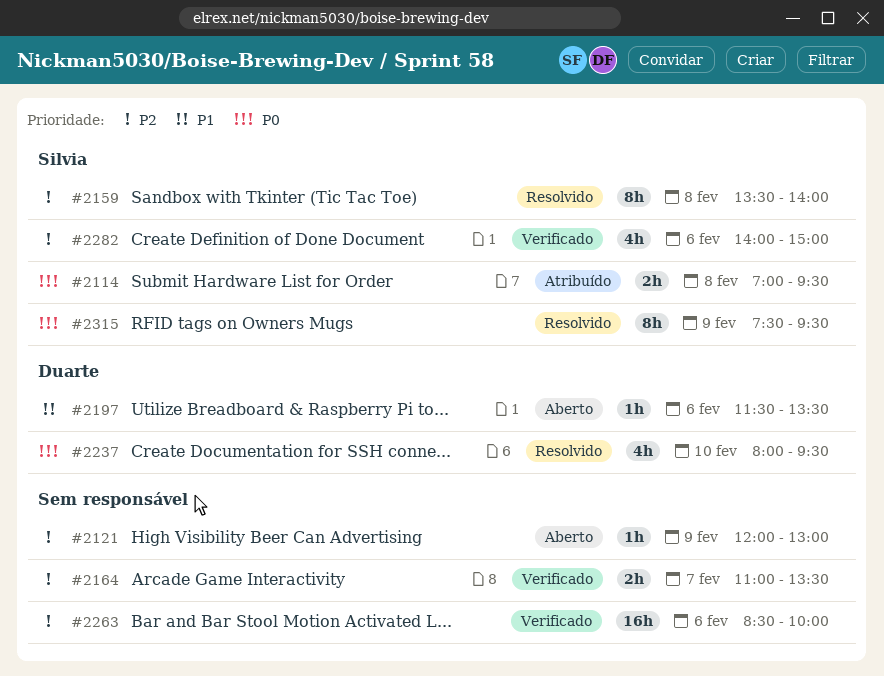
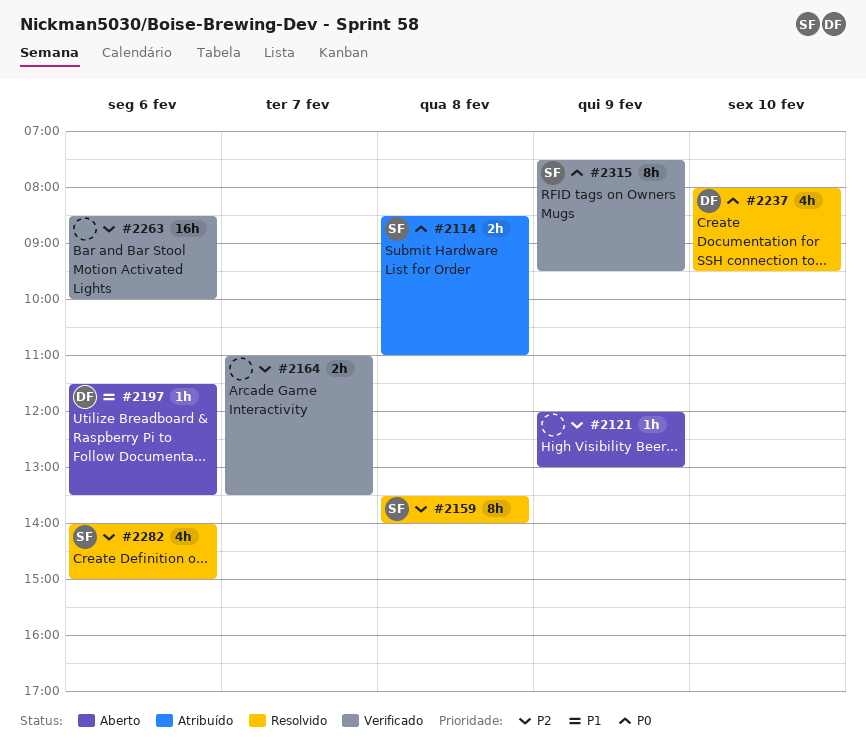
#2114, begins: 07:00 -> 08:30
#2114, ends: 09:30 -> 11:00
#2282, status: Verificado -> Resolvido
#2315, status: Resolvido -> Verificado

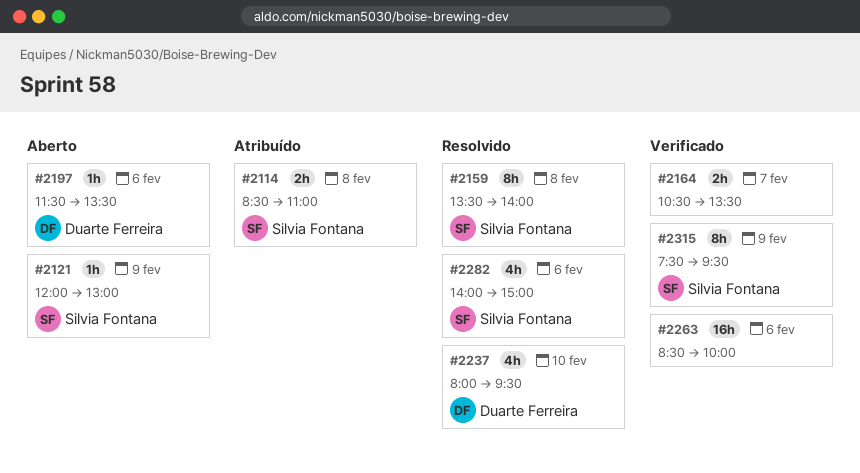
#2121, owner: none -> Silvia Fontana
#2164, begins: 11:00 -> 10:30

